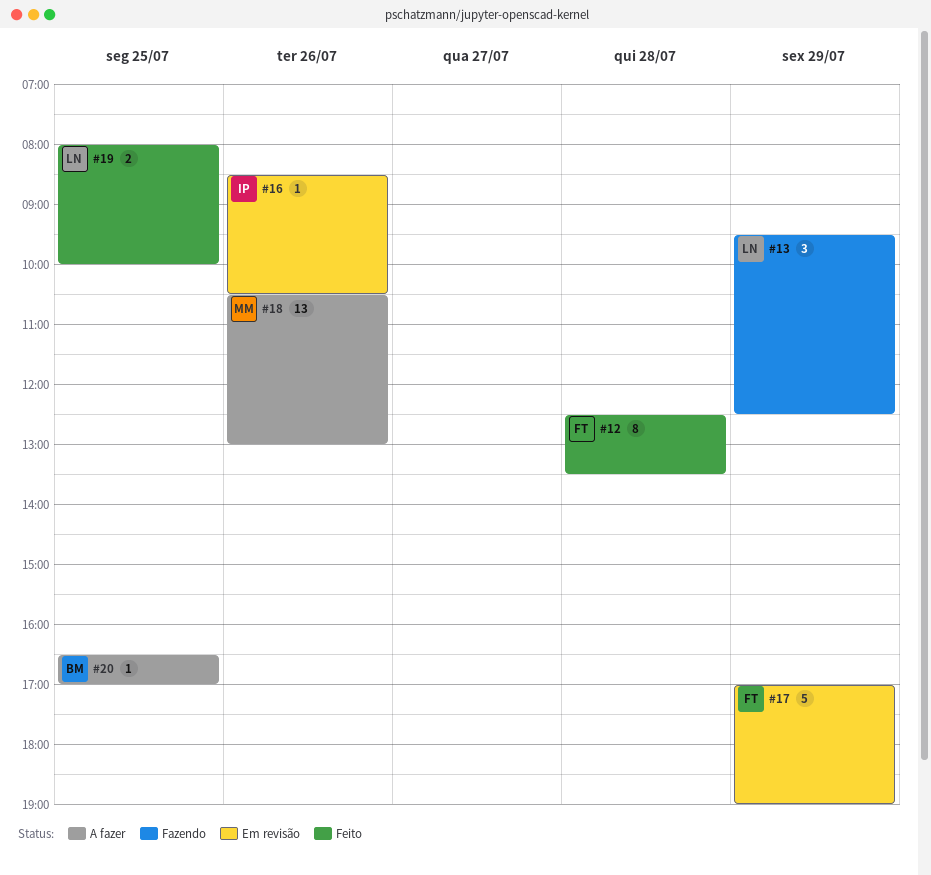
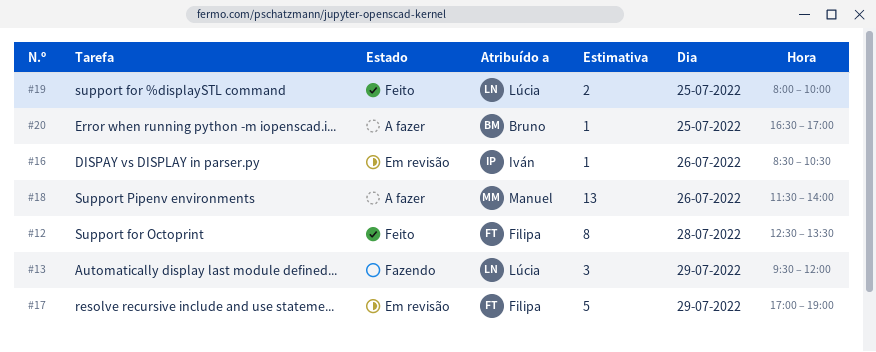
#13, ends: 12:30 -> 12:00
#18, begins: 10:30 -> 11:30
#18, ends: 13:00 -> 14:00

